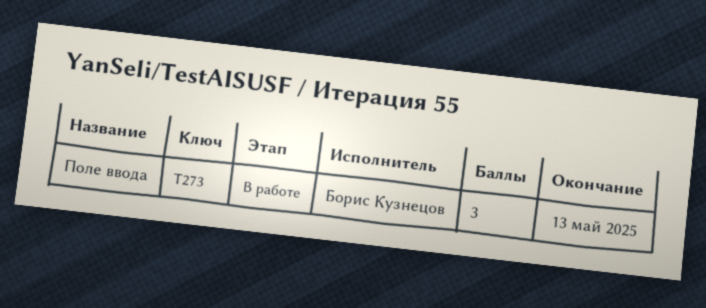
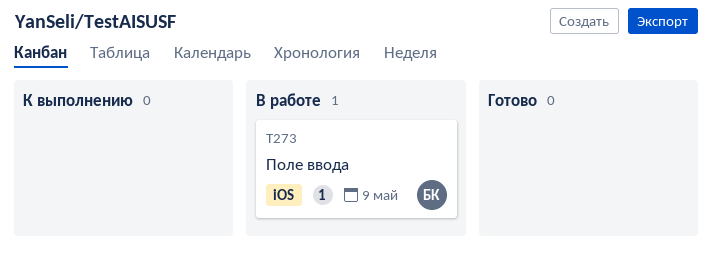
T273, estimate: 3 -> 1
T273, due: May 13 -> May 9

